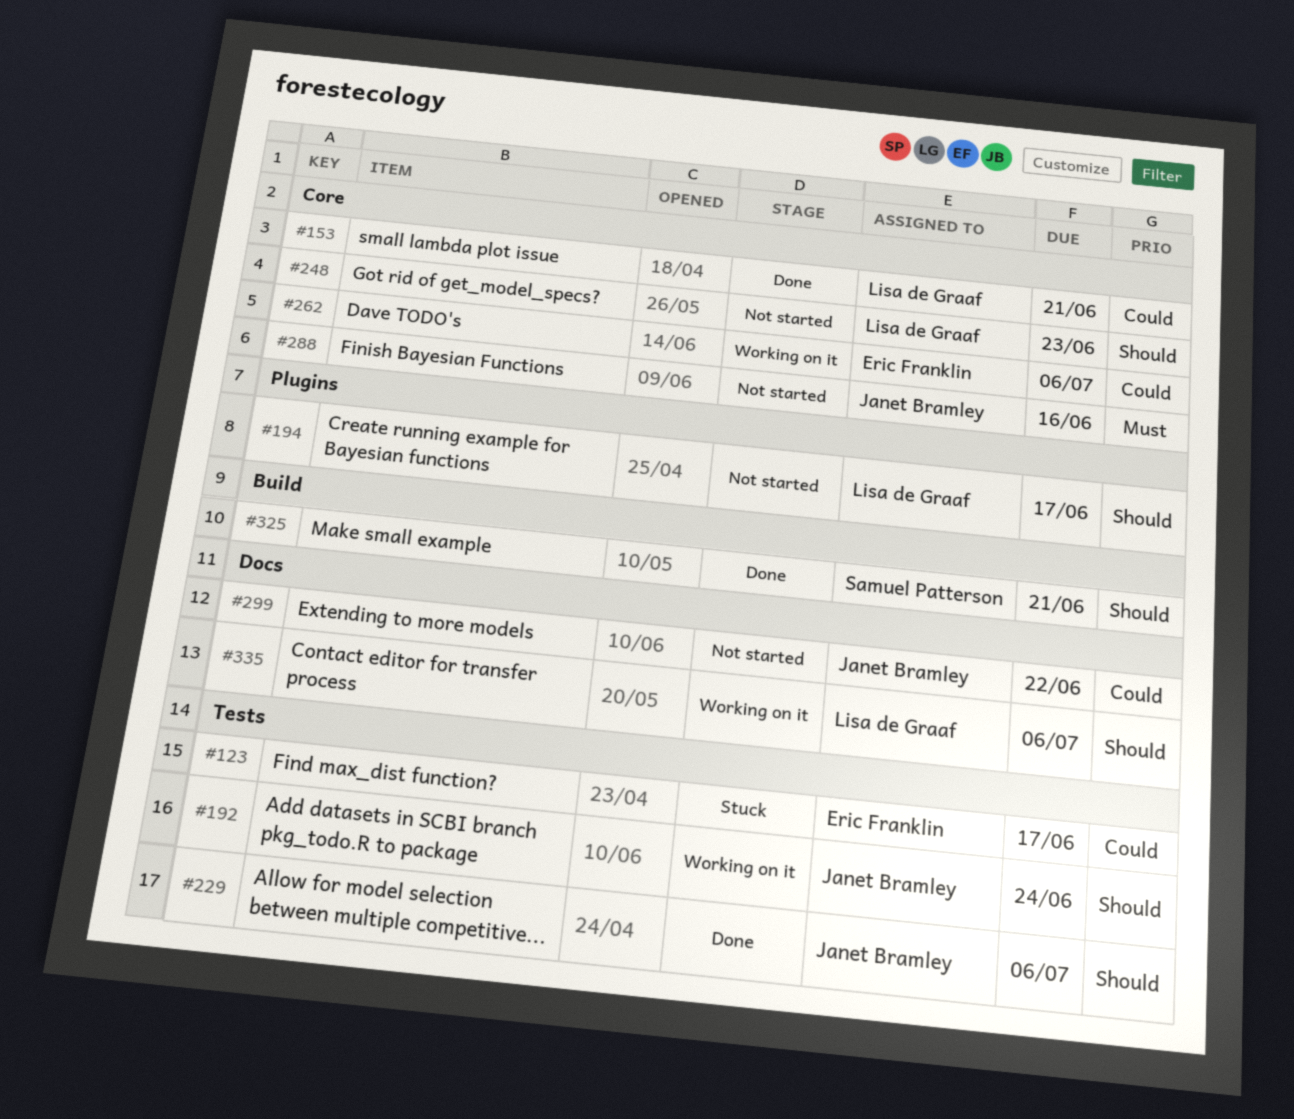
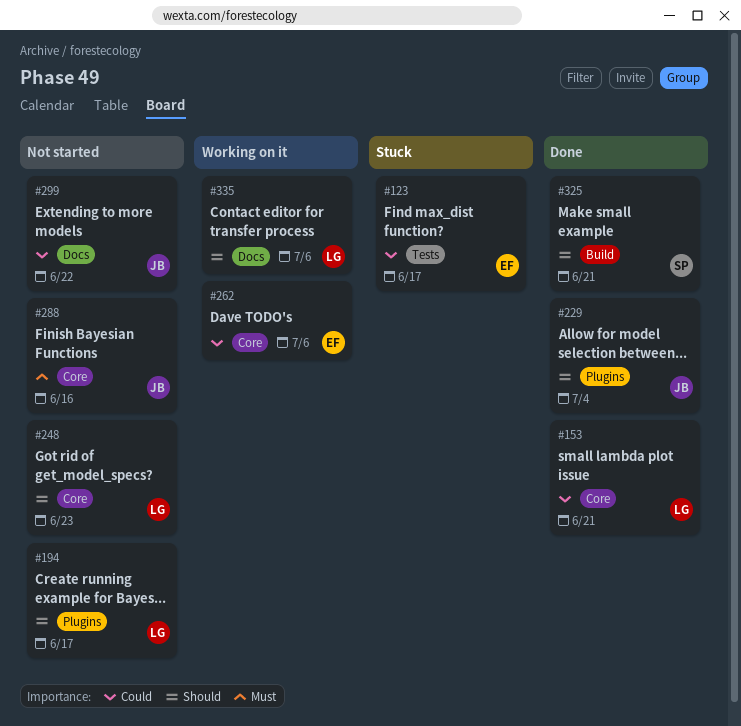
#192: present -> none
#229, label: Tests -> Plugins
#229, due: Jul 6 -> Jul 4

